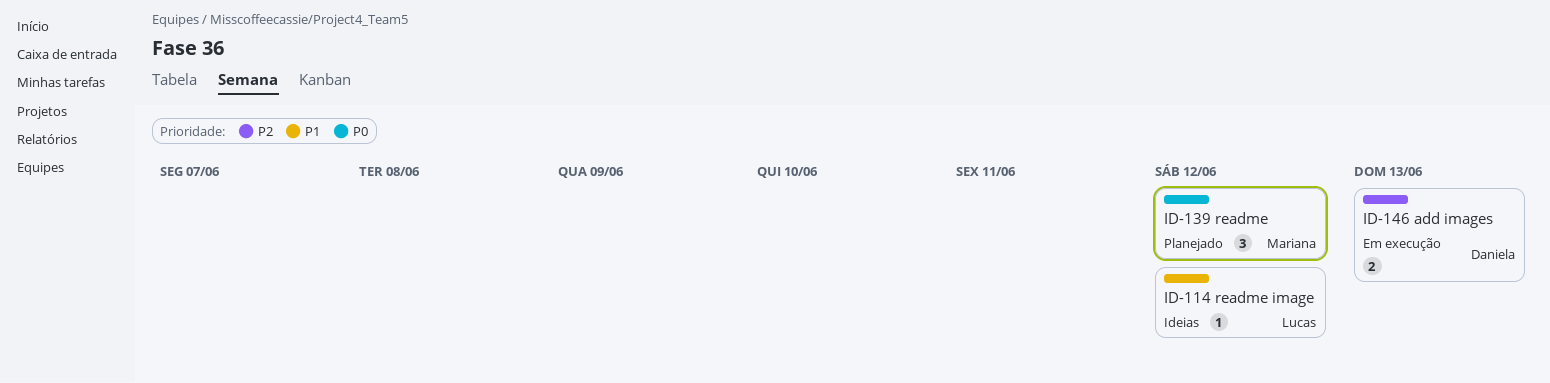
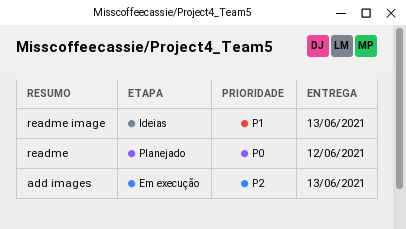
readme image, due: Jun 12 -> Jun 13

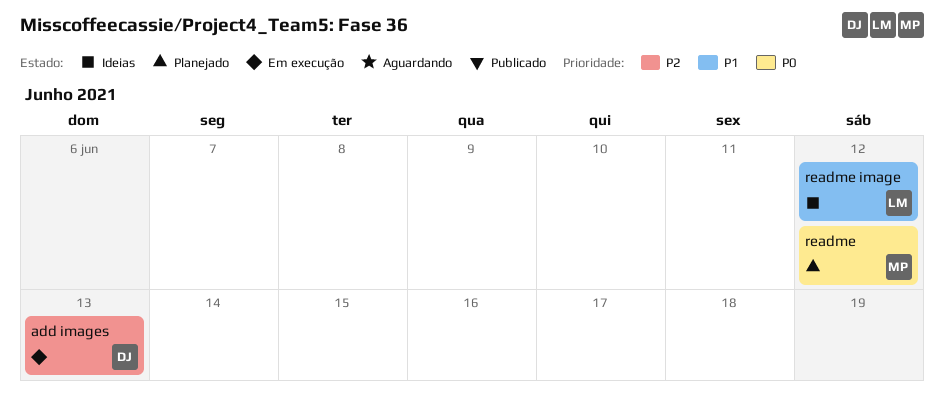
readme image, due: Jun 13 -> Jun 12

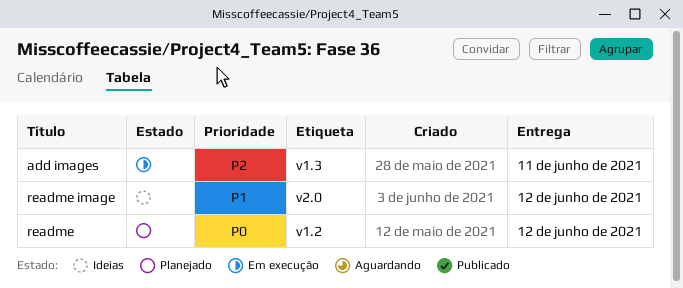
add images, due: Jun 13 -> Jun 11

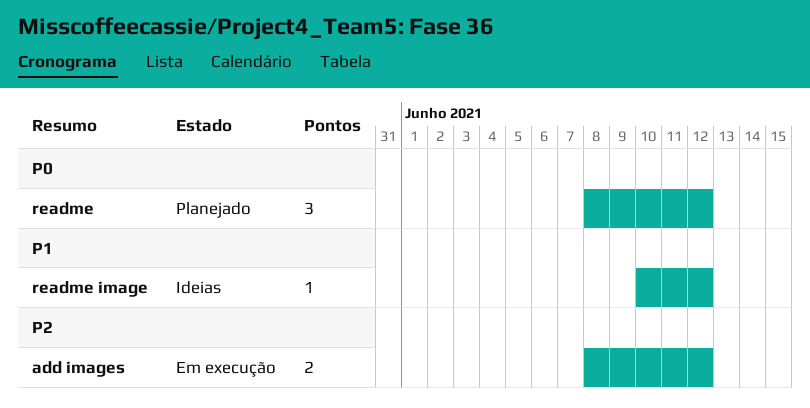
add images, due: Jun 11 -> Jun 12

